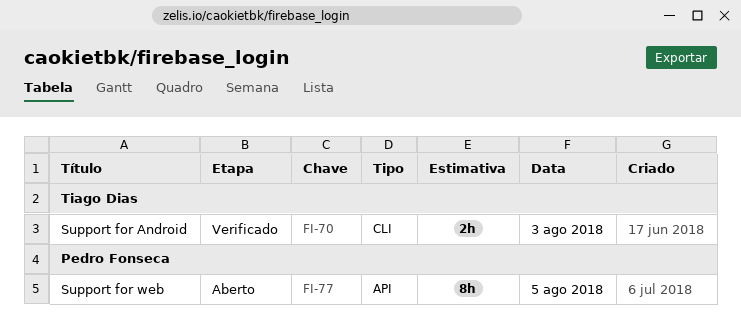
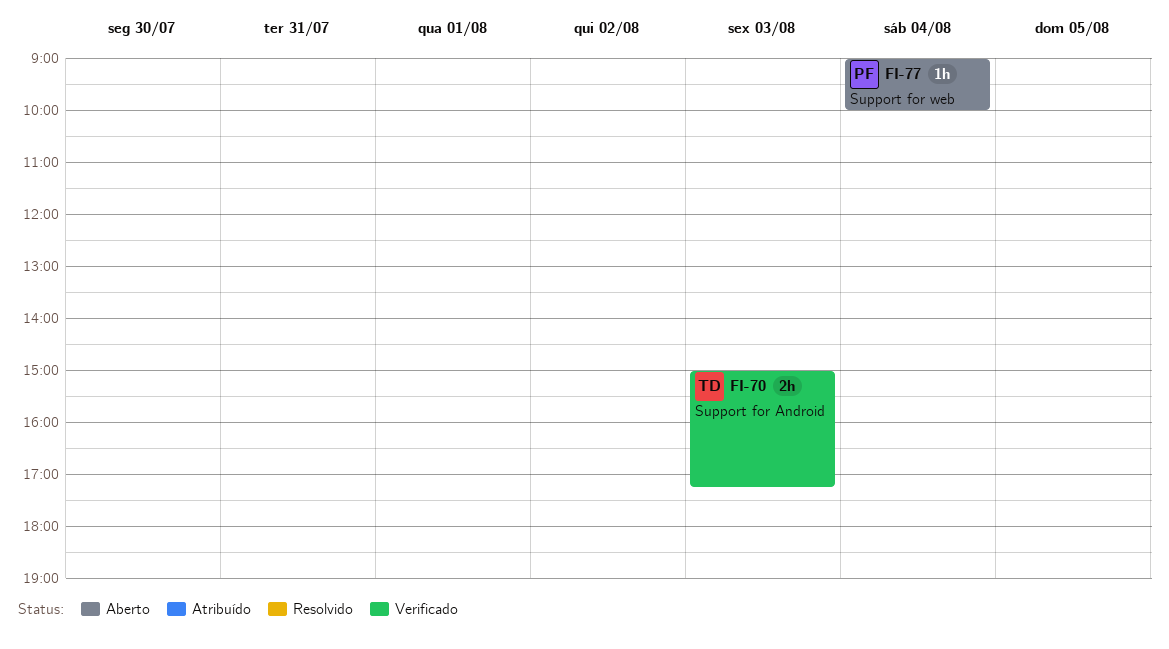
FI-77, estimate: 8h -> 1h
FI-77, day: Aug 5 -> Aug 4

